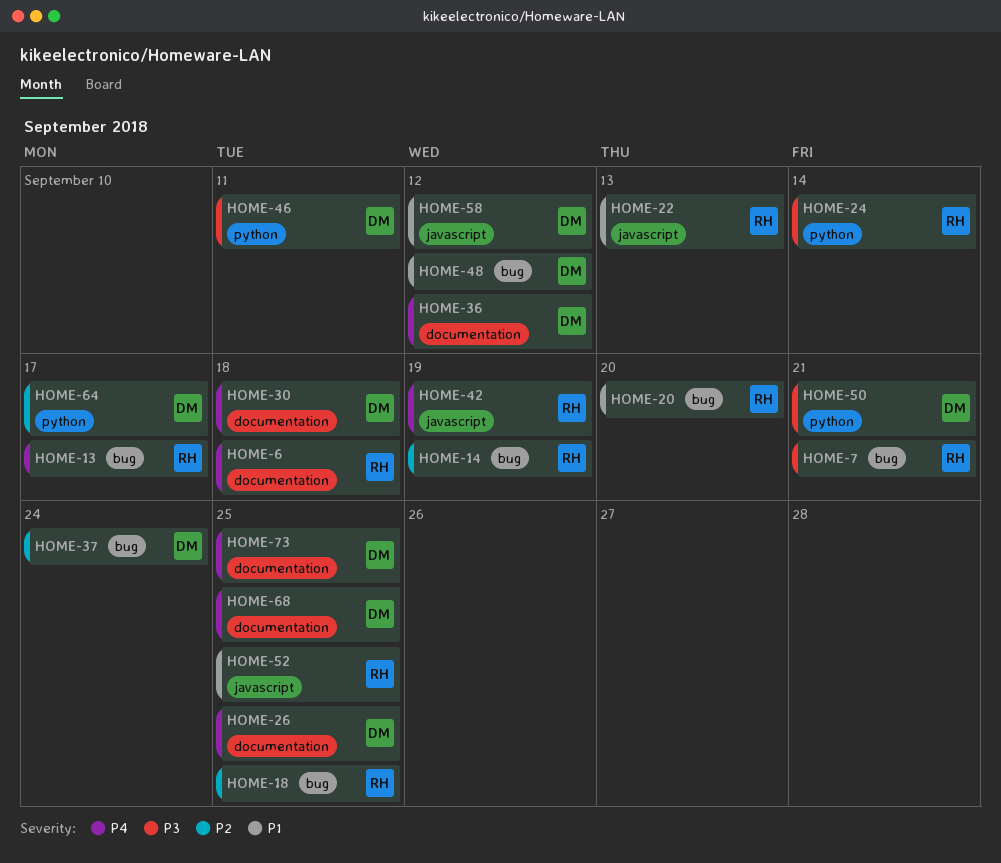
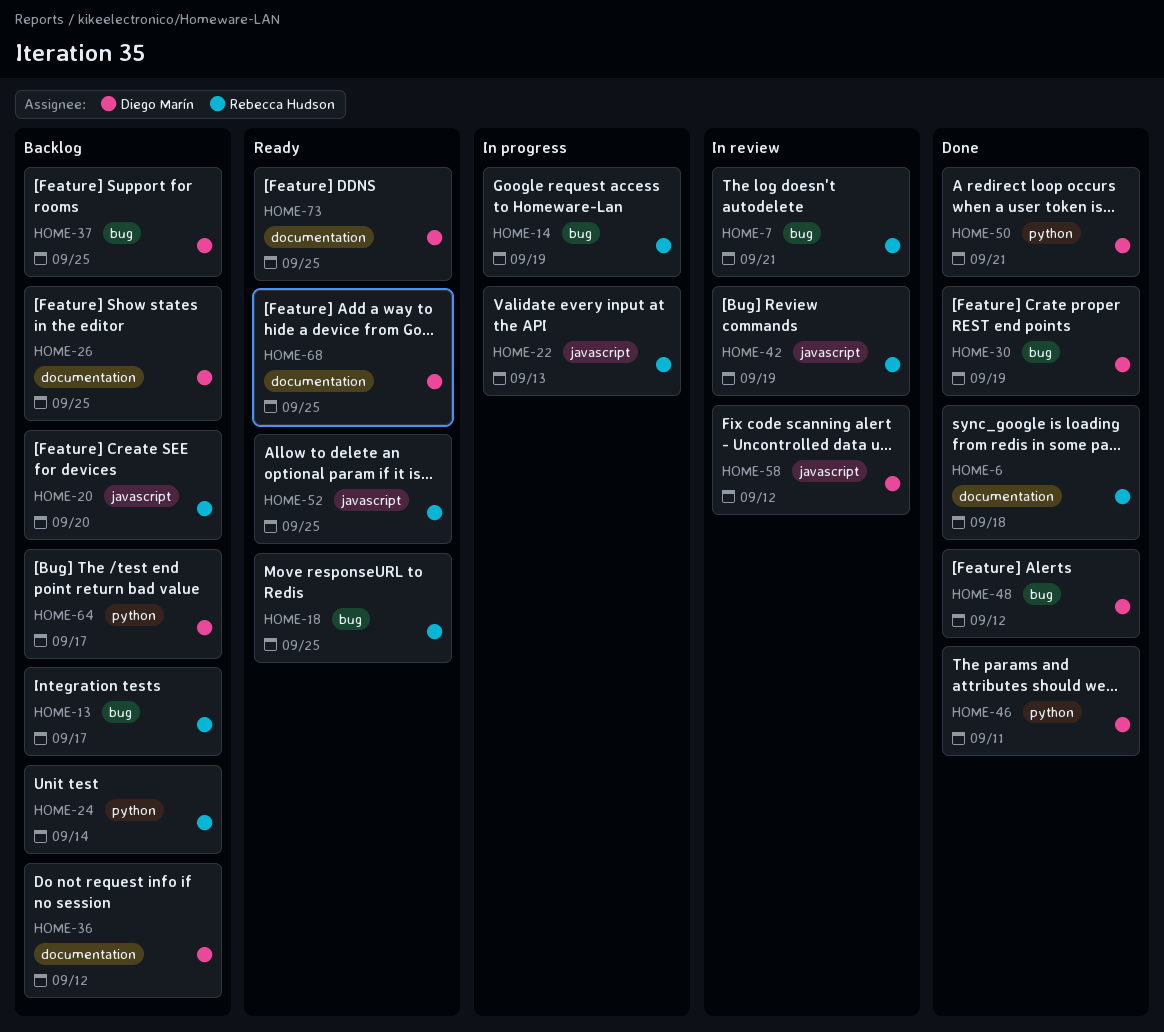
HOME-20, label: bug -> javascript
HOME-30, label: documentation -> bug
HOME-30, due: Sep 18 -> Sep 19
HOME-37, due: Sep 24 -> Sep 25

